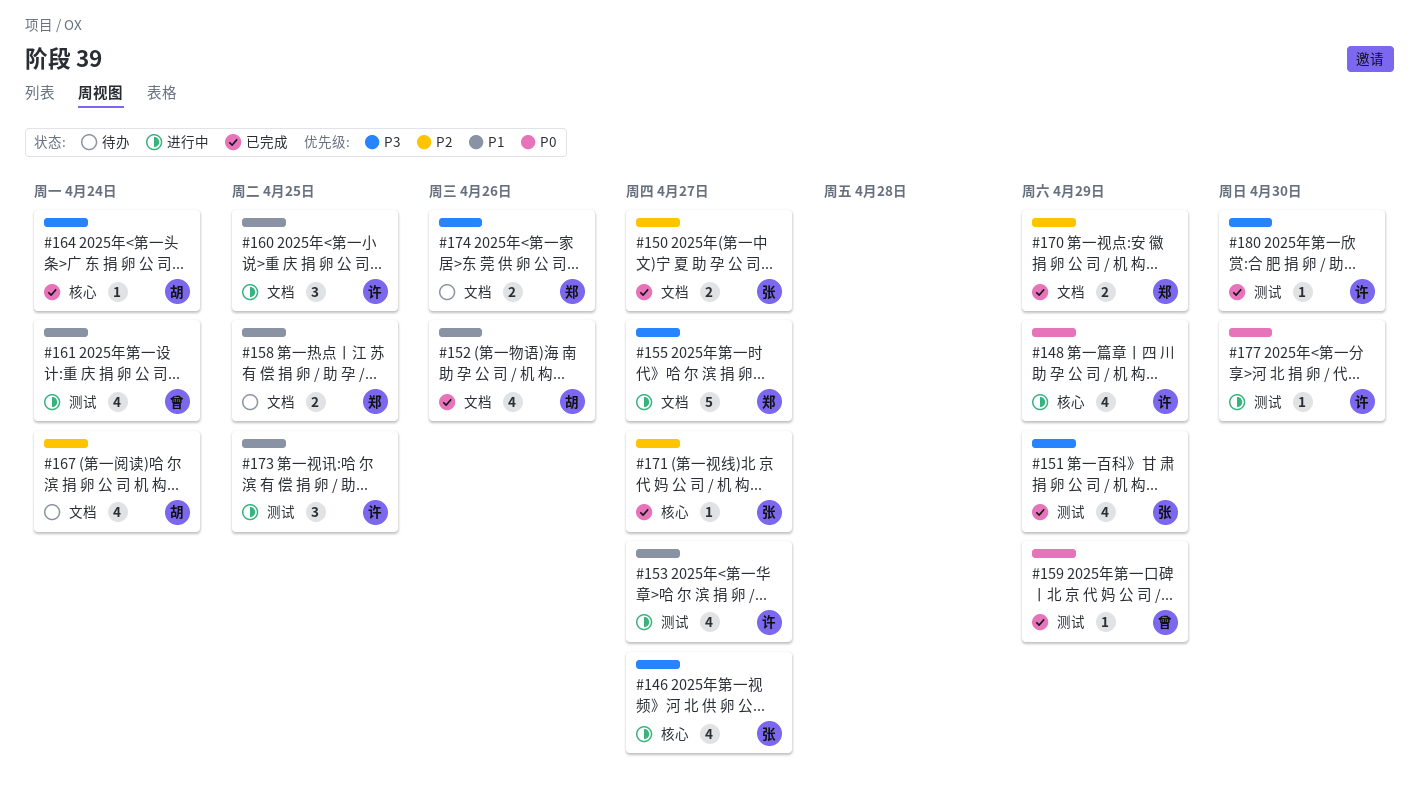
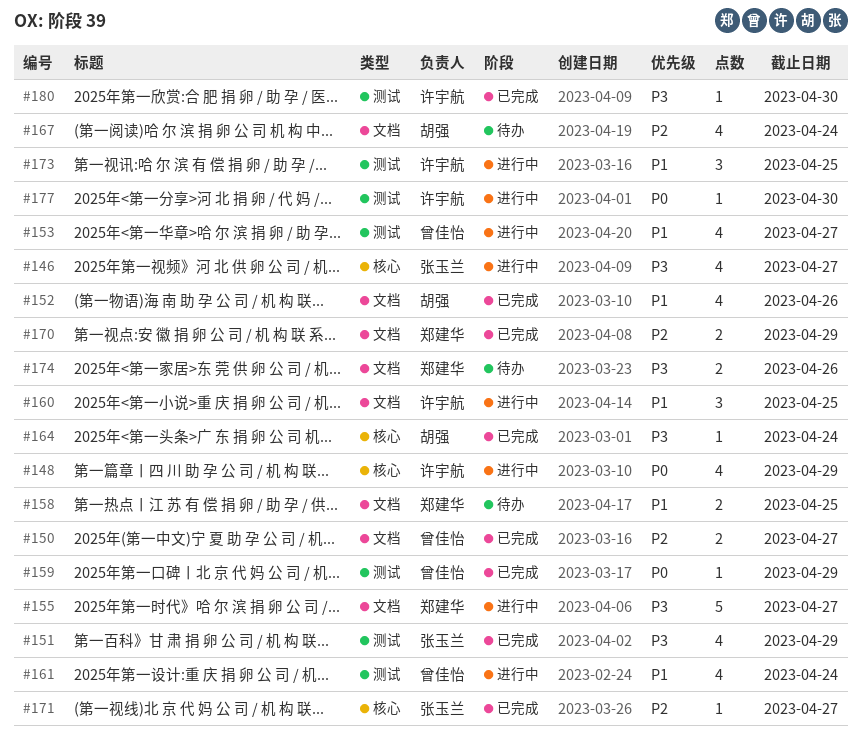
#150, owner: 张玉兰 -> 曾佳怡
#153, owner: 许宇航 -> 曾佳怡

